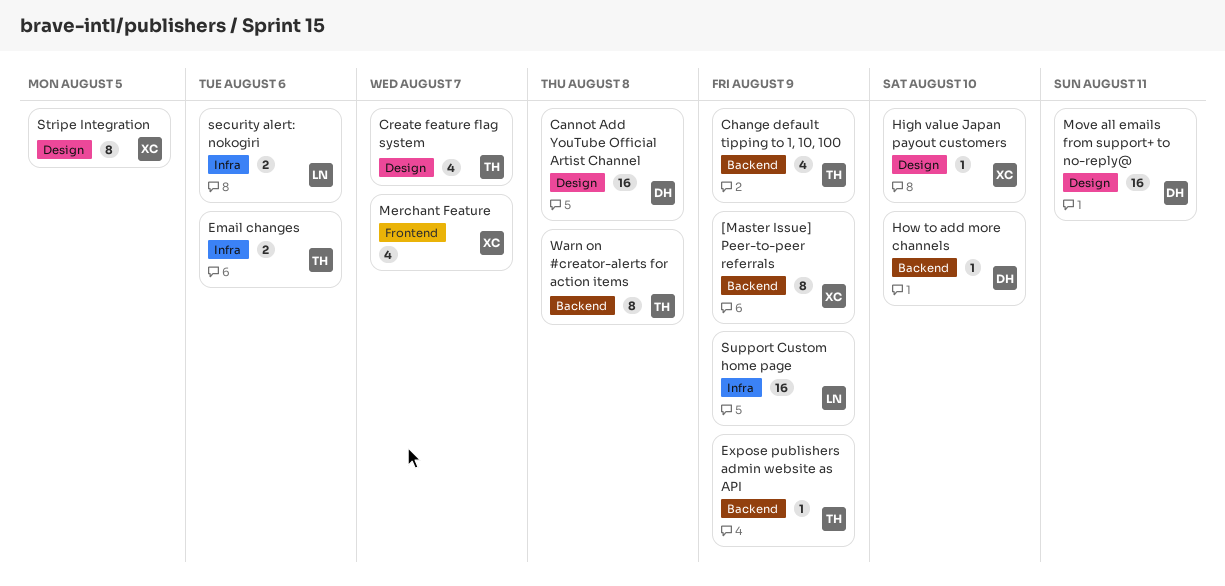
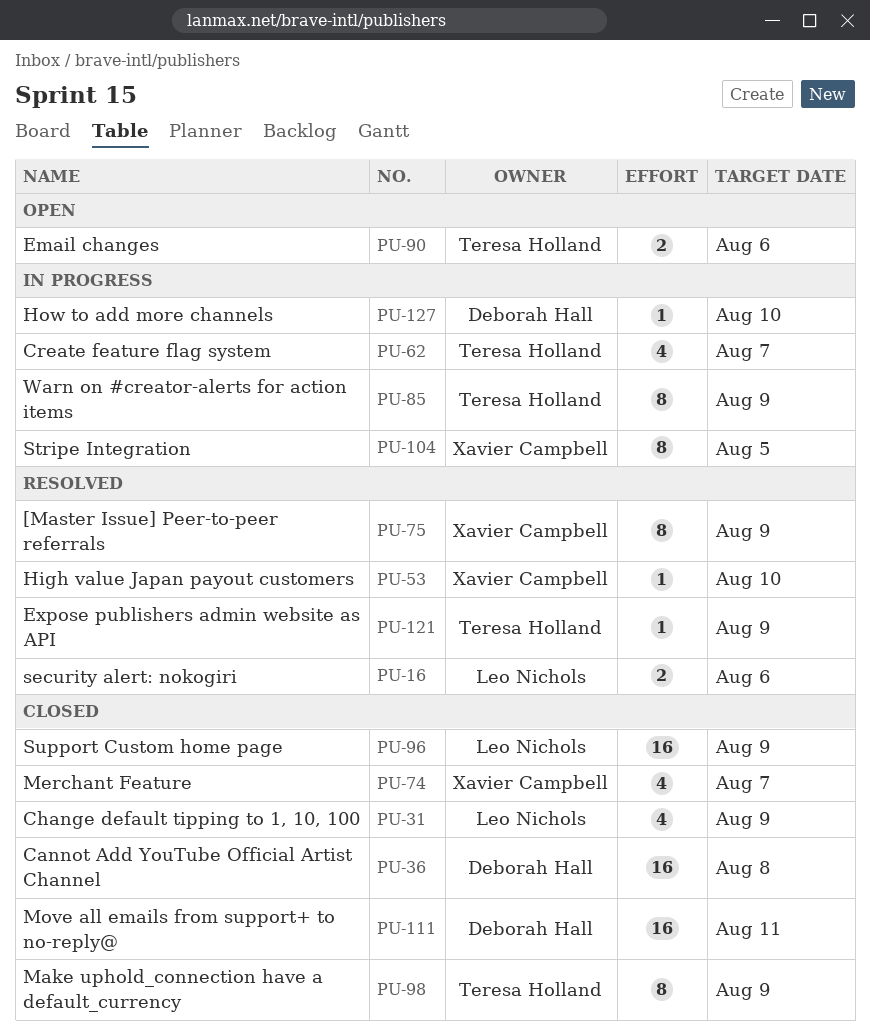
Change default tipping to 1, 10, 100, owner: Teresa Holland -> Leo Nichols
Make uphold_connection have a default_currency: none -> present
Warn on #creator-alerts for action items, due: Aug 8 -> Aug 9

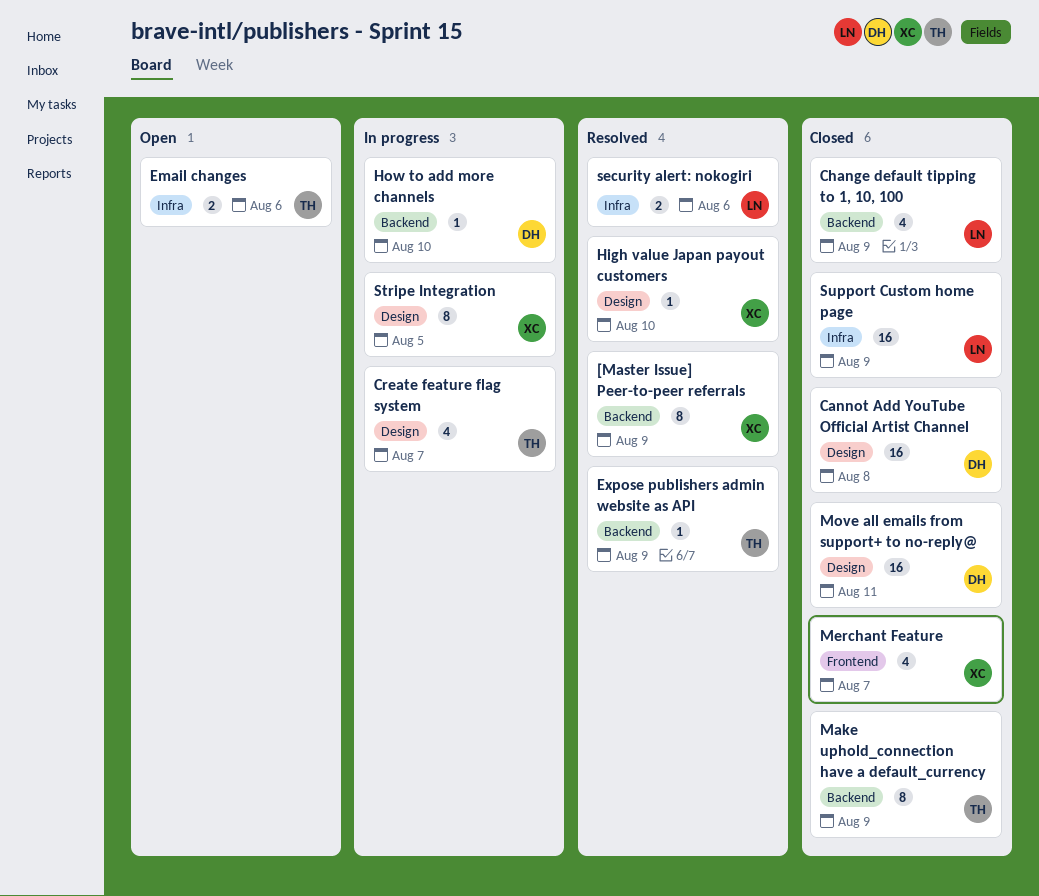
Warn on #creator-alerts for action items: present -> none

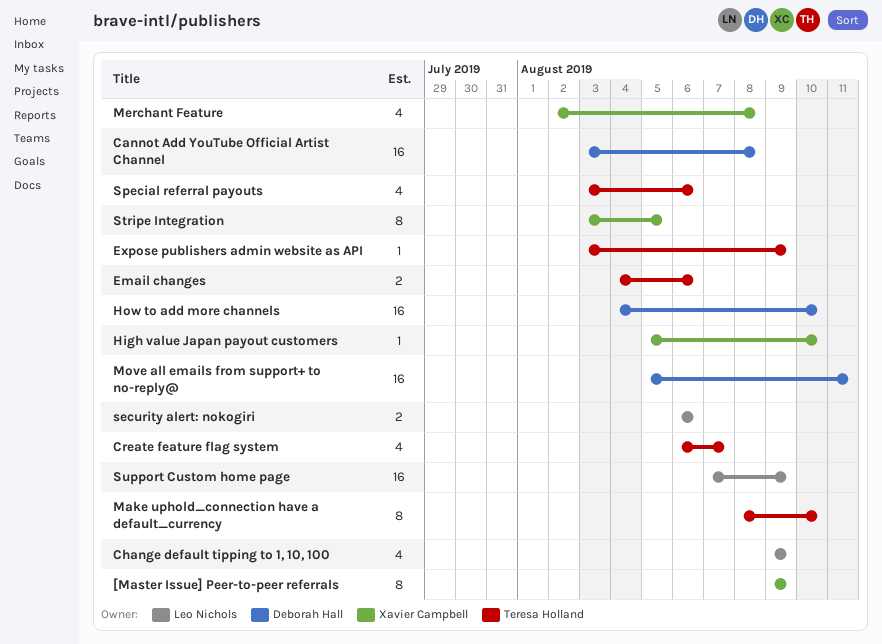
How to add more channels, estimate: 1 -> 16
Make uphold_connection have a default_currency, due: Aug 9 -> Aug 10
Merchant Feature, due: Aug 7 -> Aug 8
Special referral payouts: none -> present

